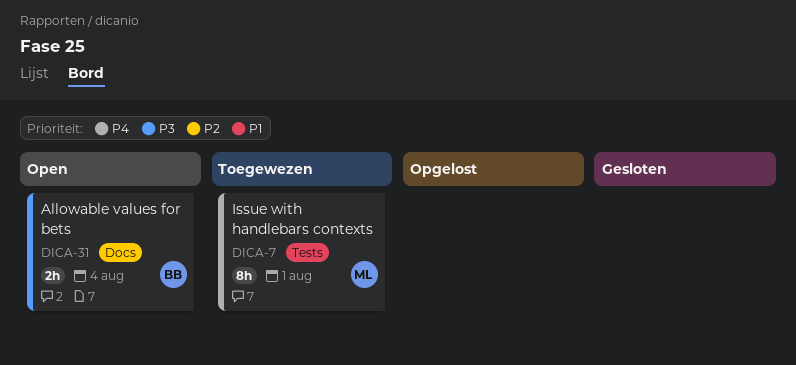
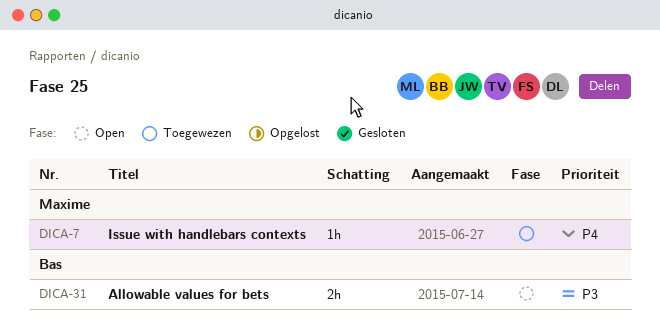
DICA-7, estimate: 8h -> 1h

